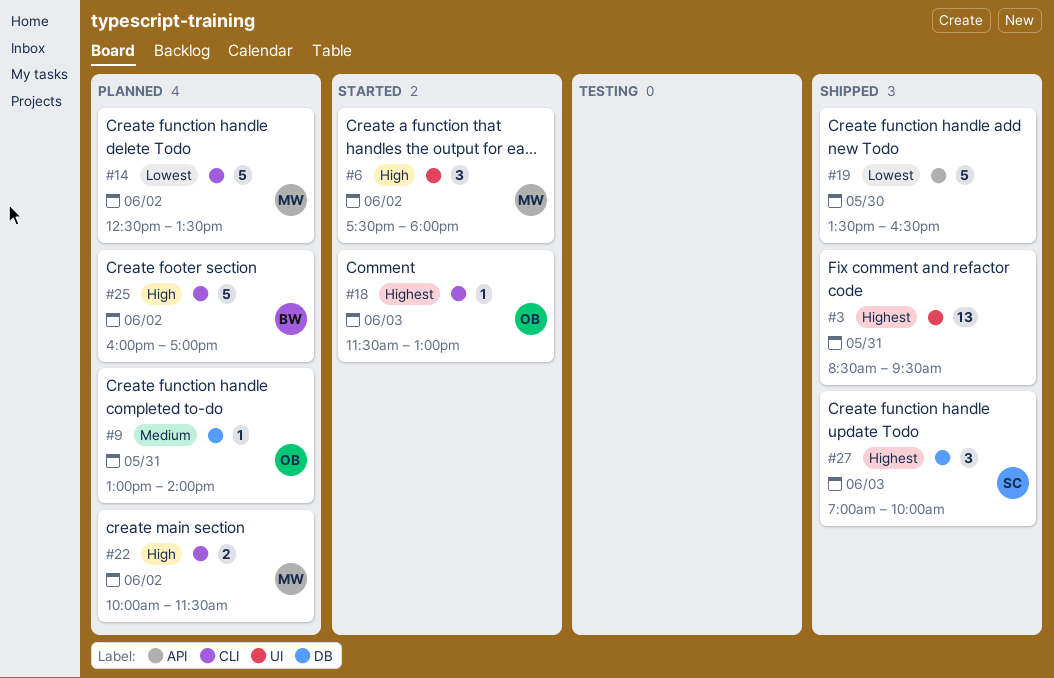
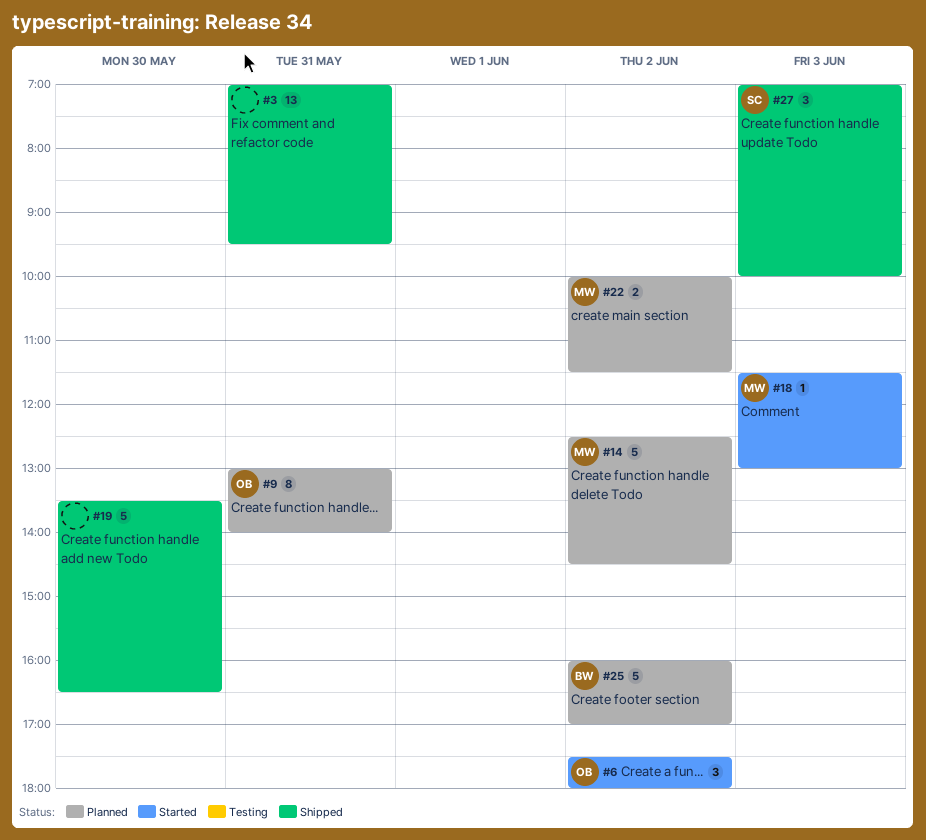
#3, begins: 08:30 -> 07:00
#6, owner: MW -> OB
#9, estimate: 1 -> 8
#14, ends: 13:30 -> 14:30
#18, owner: OB -> MW

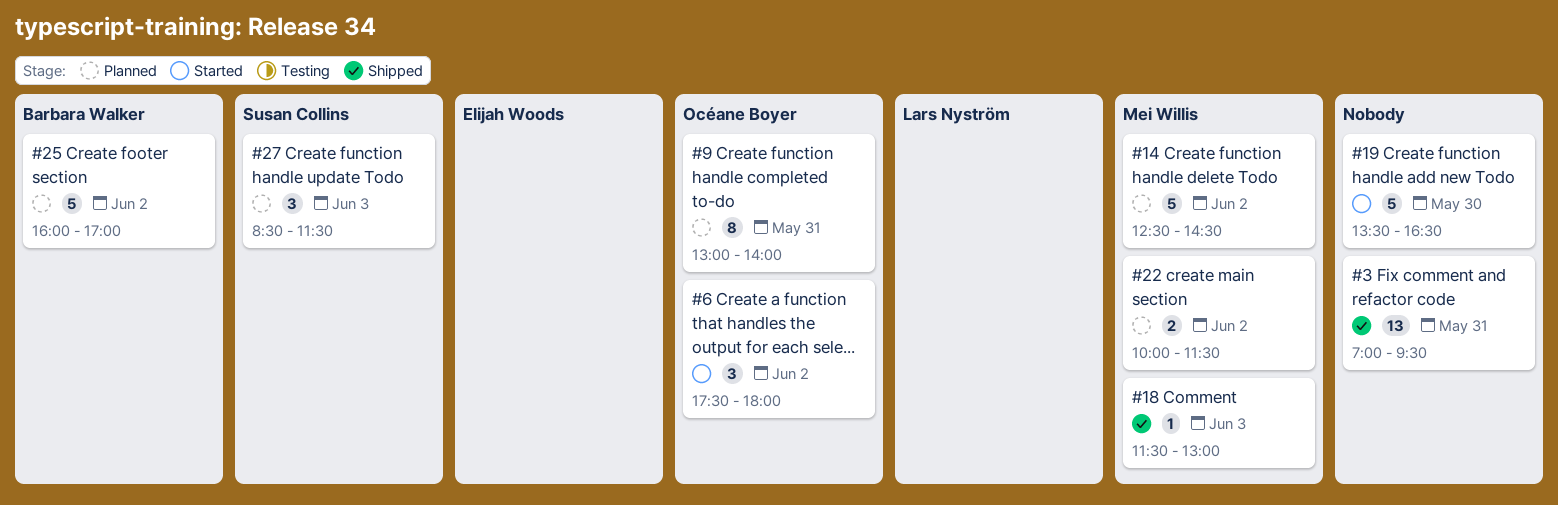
#18, status: Started -> Shipped
#19, status: Shipped -> Started
#27, status: Shipped -> Planned
#27, begins: 07:00 -> 08:30
#27, ends: 10:00 -> 11:30

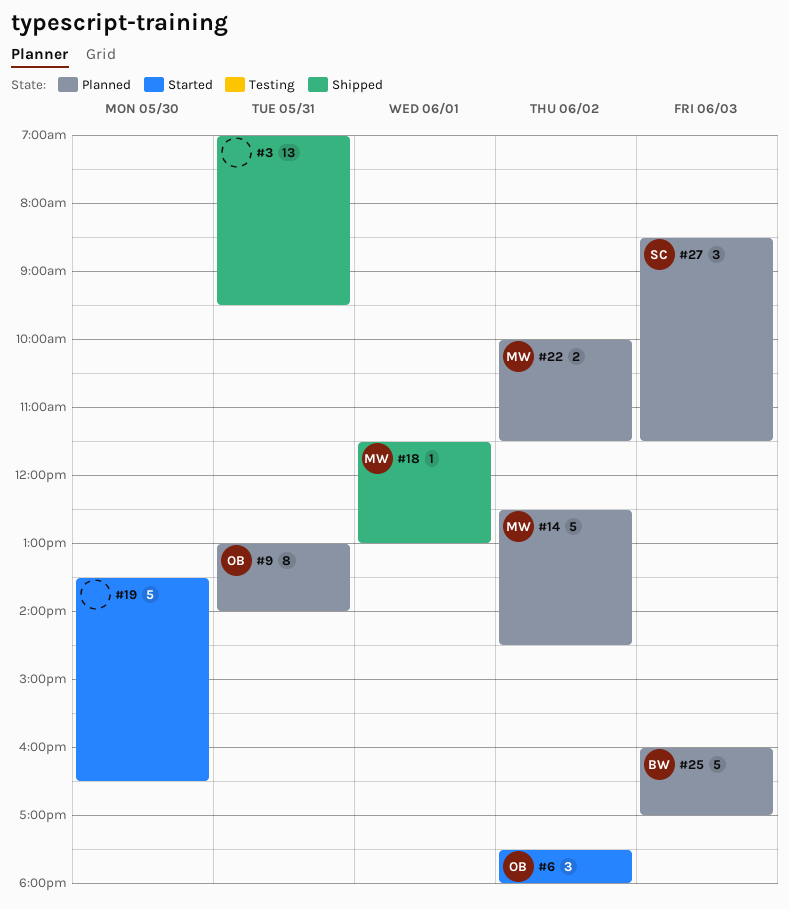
#18, day: Jun 3 -> Jun 1
#25, day: Jun 2 -> Jun 3

